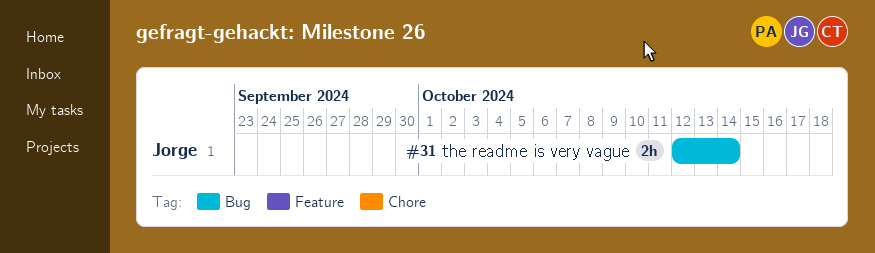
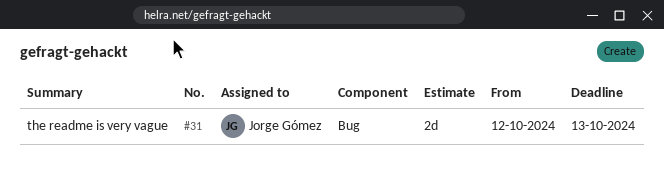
#31, estimate: 2h -> 2d
#31, due: Oct 14 -> Oct 13

